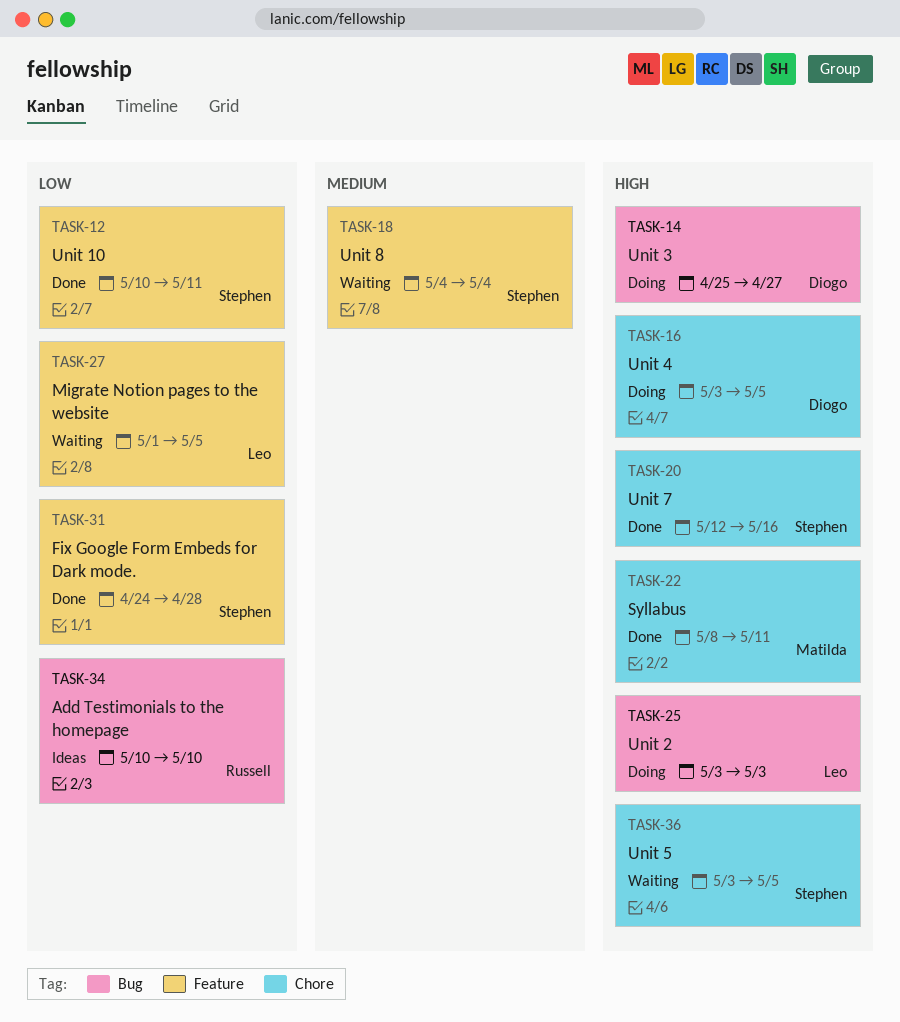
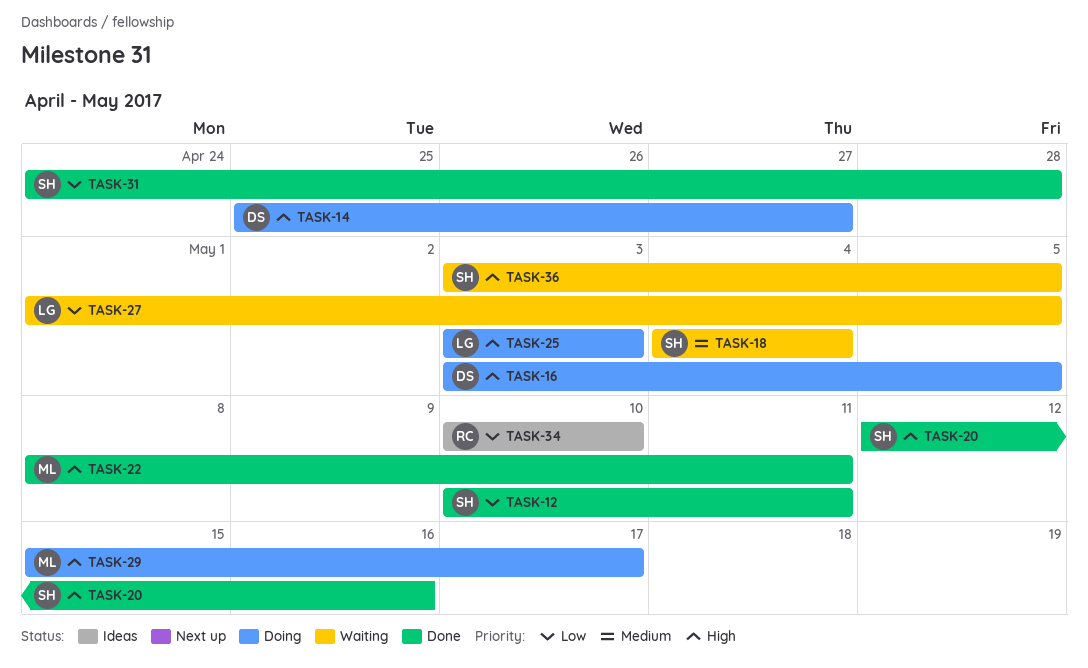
TASK-29: none -> present

